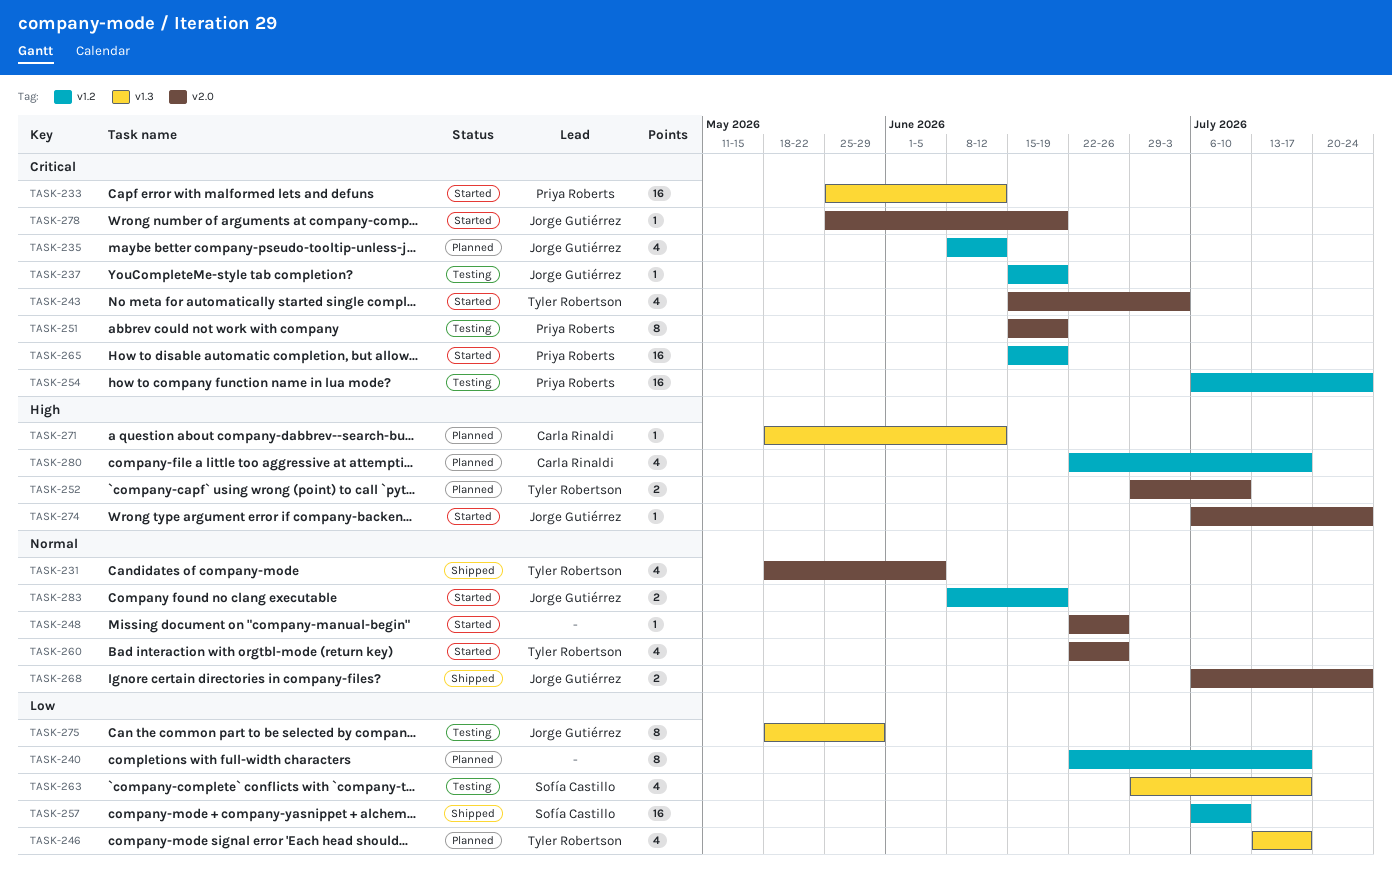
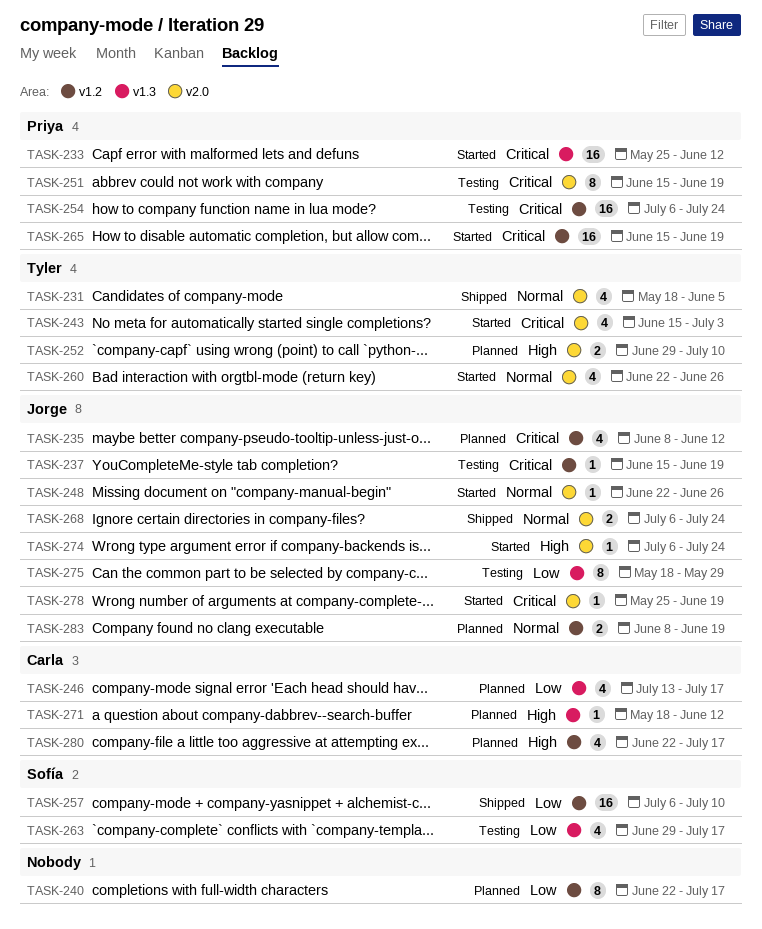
TASK-246, owner: Tyler Robertson -> Carla Rinaldi
TASK-248, owner: none -> Jorge Gutiérrez
TASK-283, status: Started -> Planned

